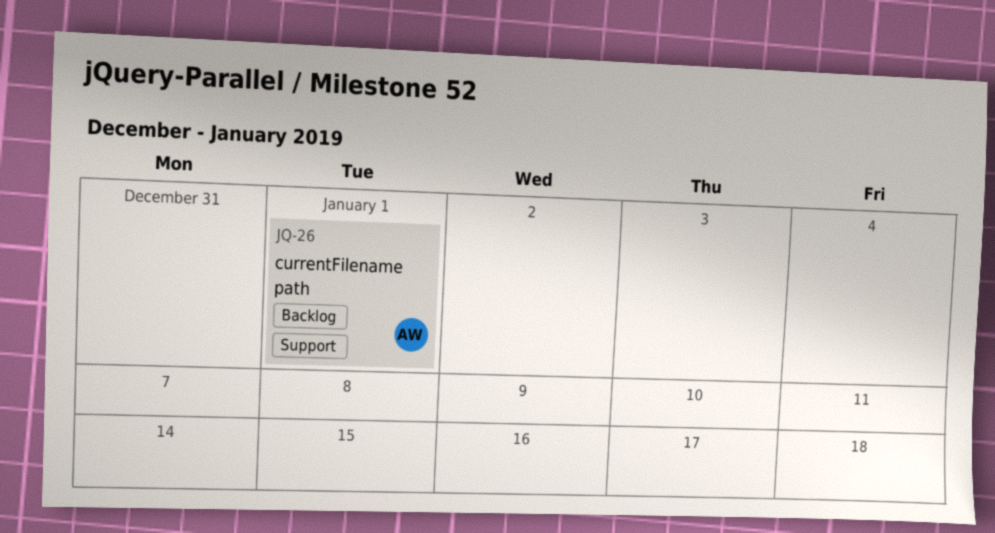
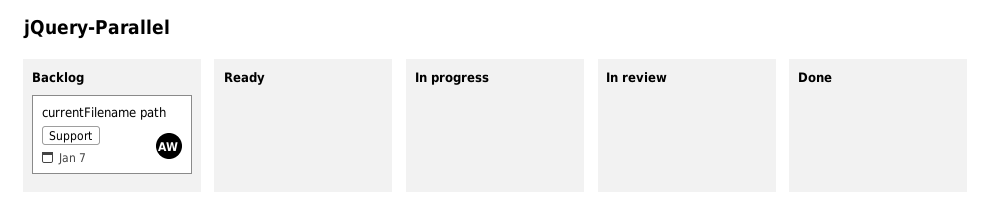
currentFilename path, due: Jan 1 -> Jan 7

